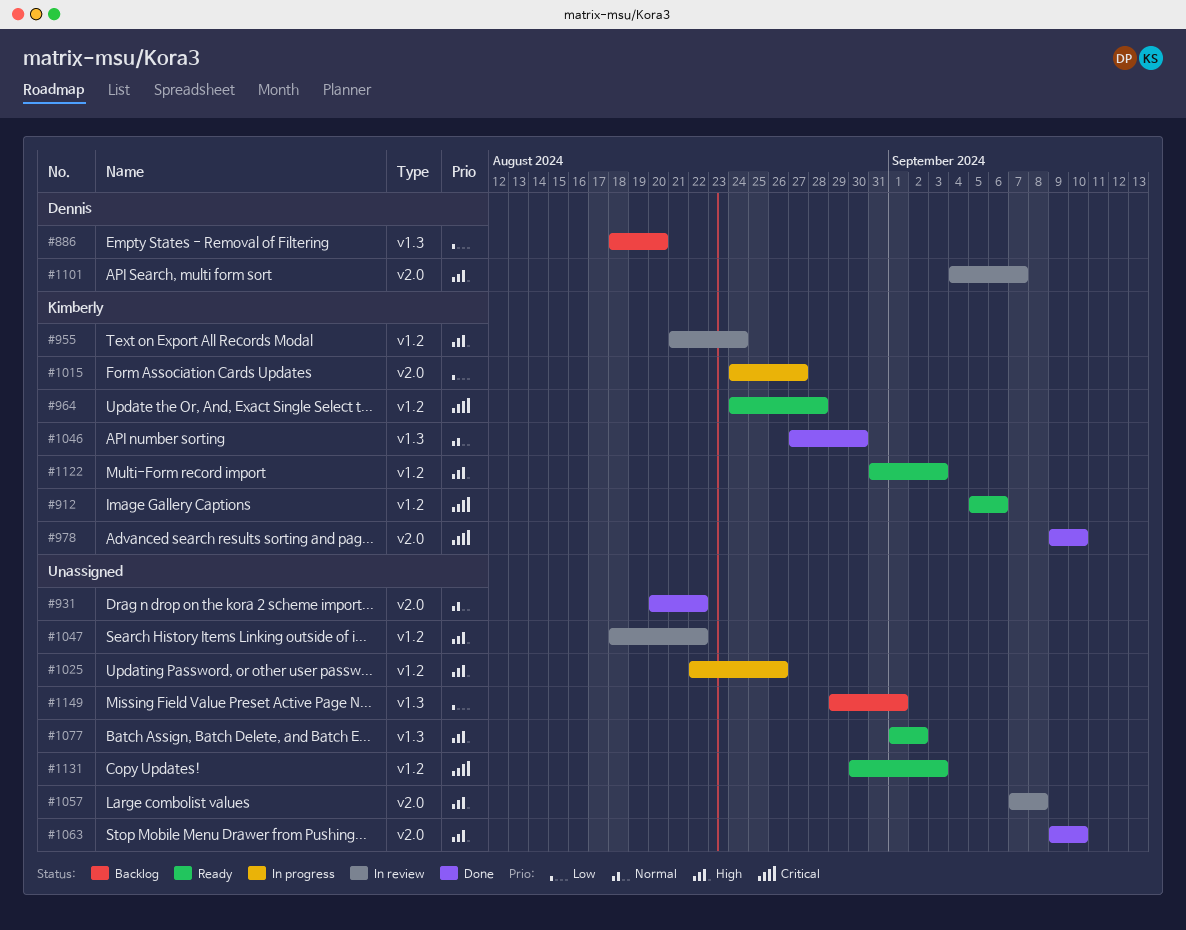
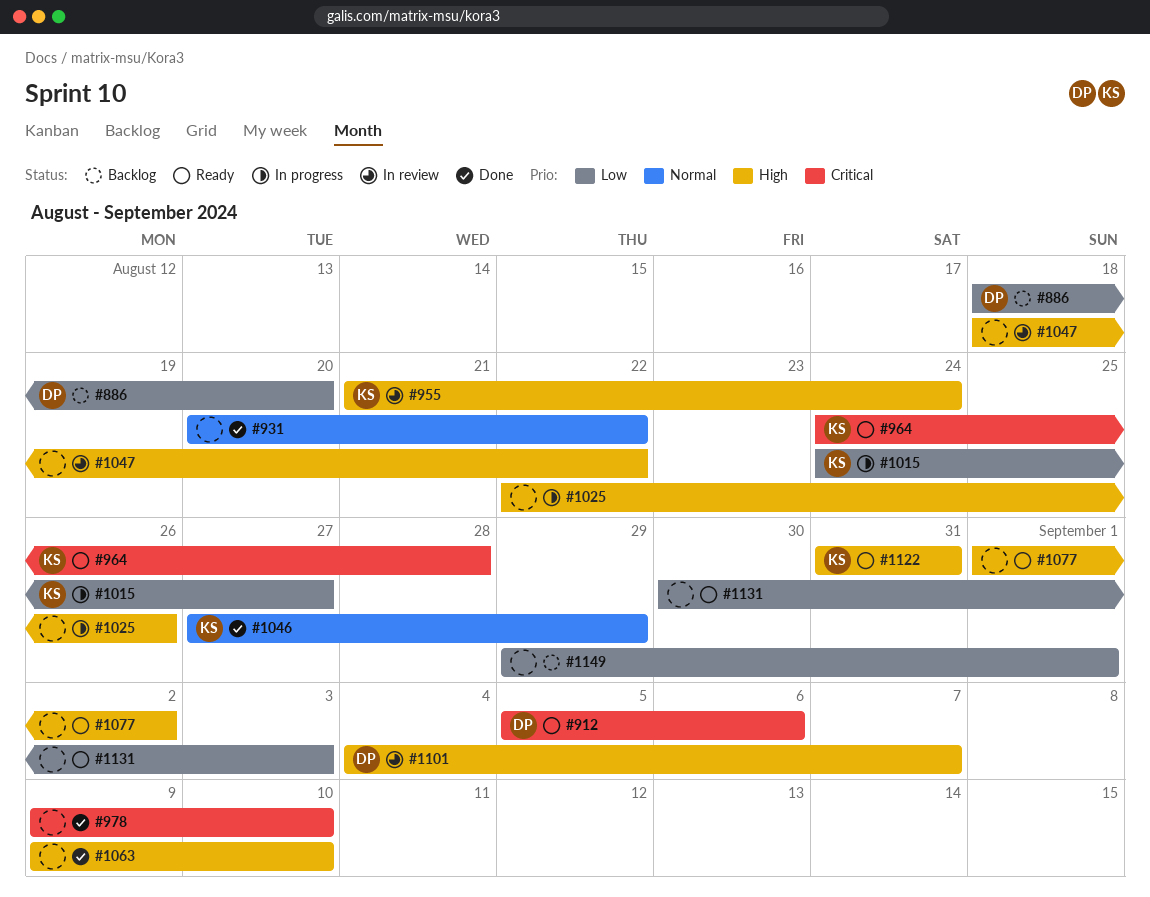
#912, owner: Kimberly -> Dennis
#978, owner: Kimberly -> none
#1046, due: Aug 30 -> Aug 29
#1057: present -> none
#1122, due: Sep 3 -> Aug 31
#1131, priority: Critical -> Low

